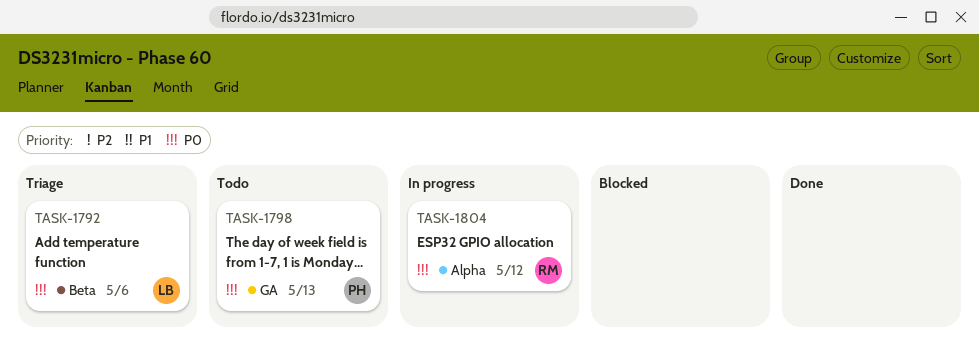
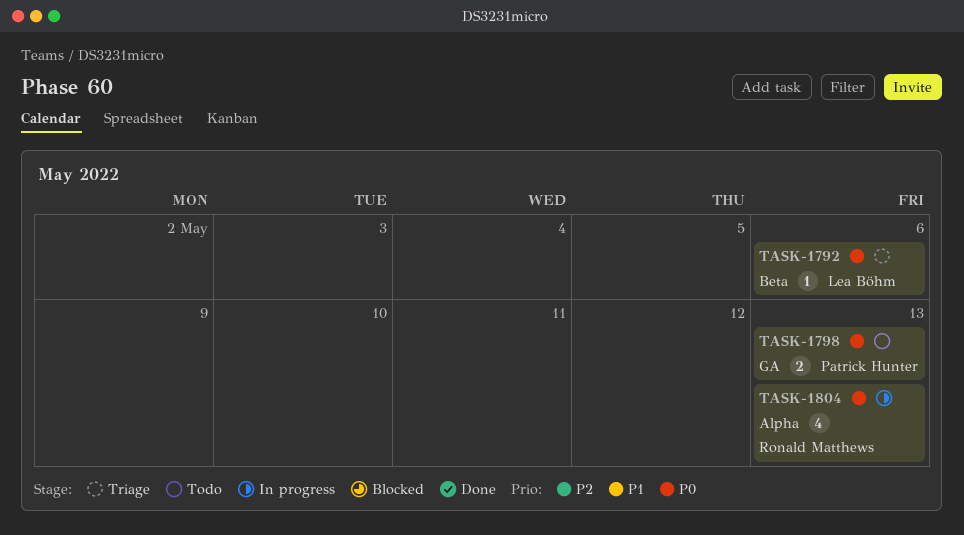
TASK-1804, due: May 12 -> May 13

